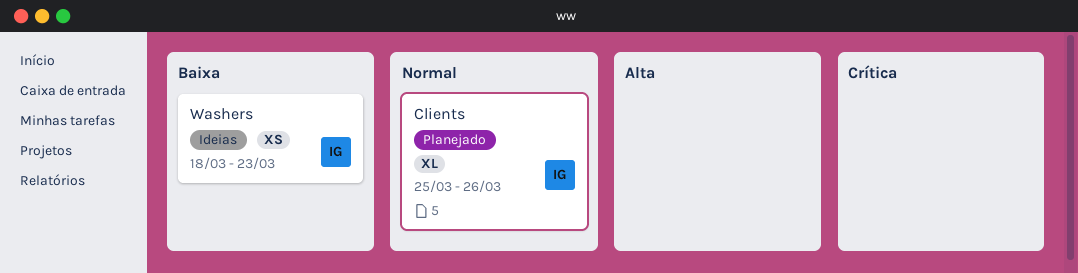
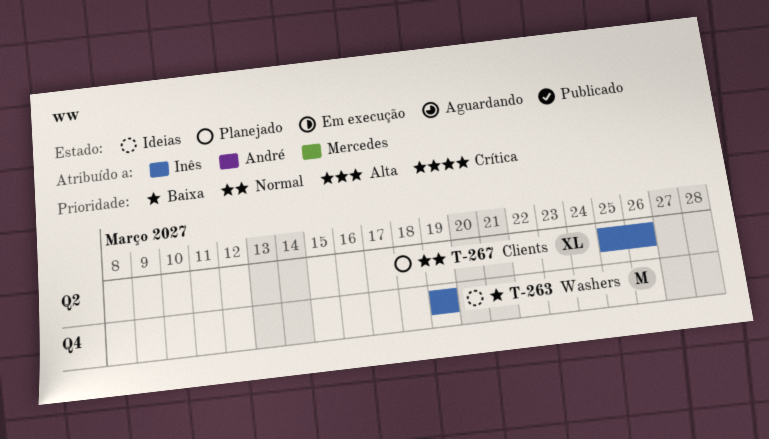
Washers, estimate: XS -> M
Washers, start: Mar 18 -> Mar 19
Washers, due: Mar 23 -> Mar 19

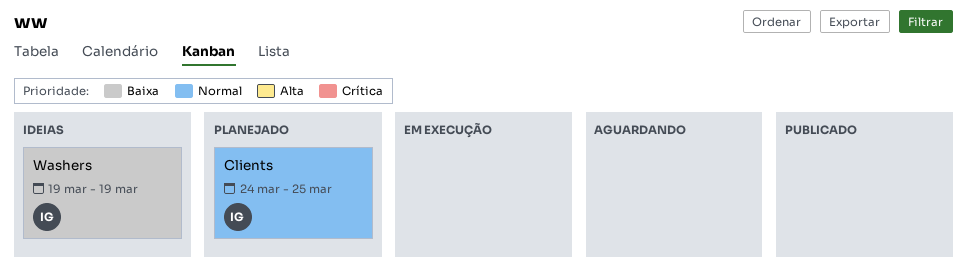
Clients, start: Mar 25 -> Mar 24
Clients, due: Mar 26 -> Mar 25

